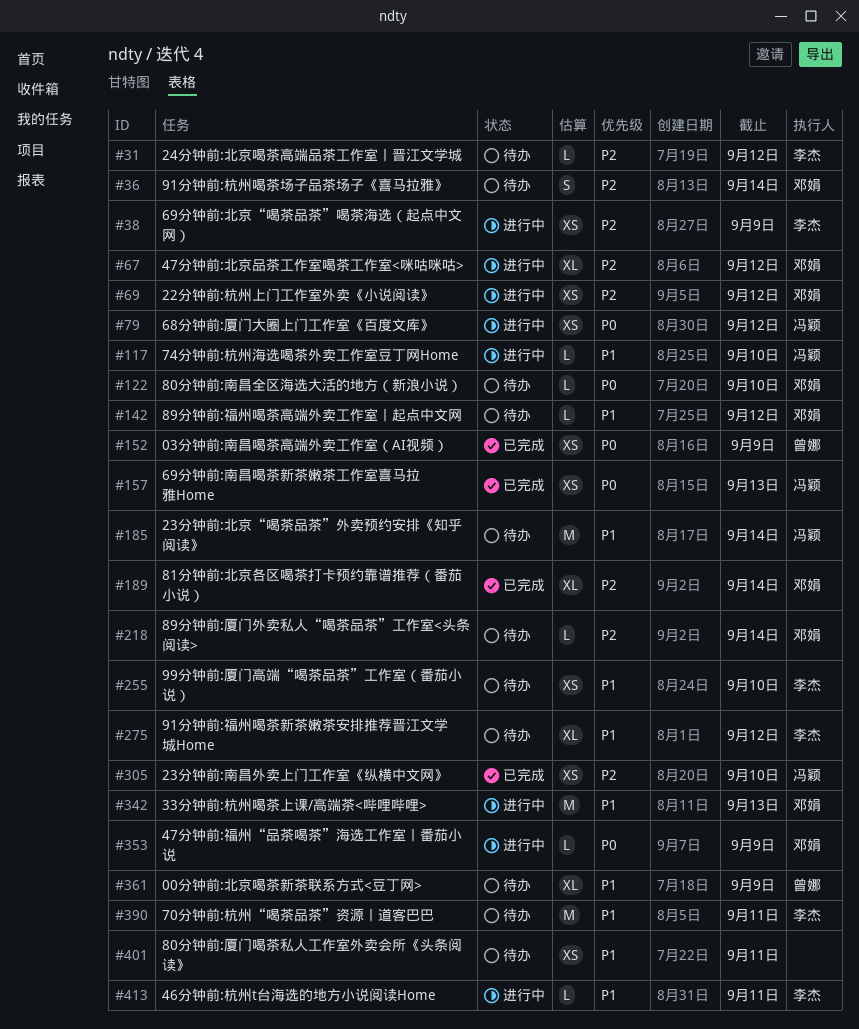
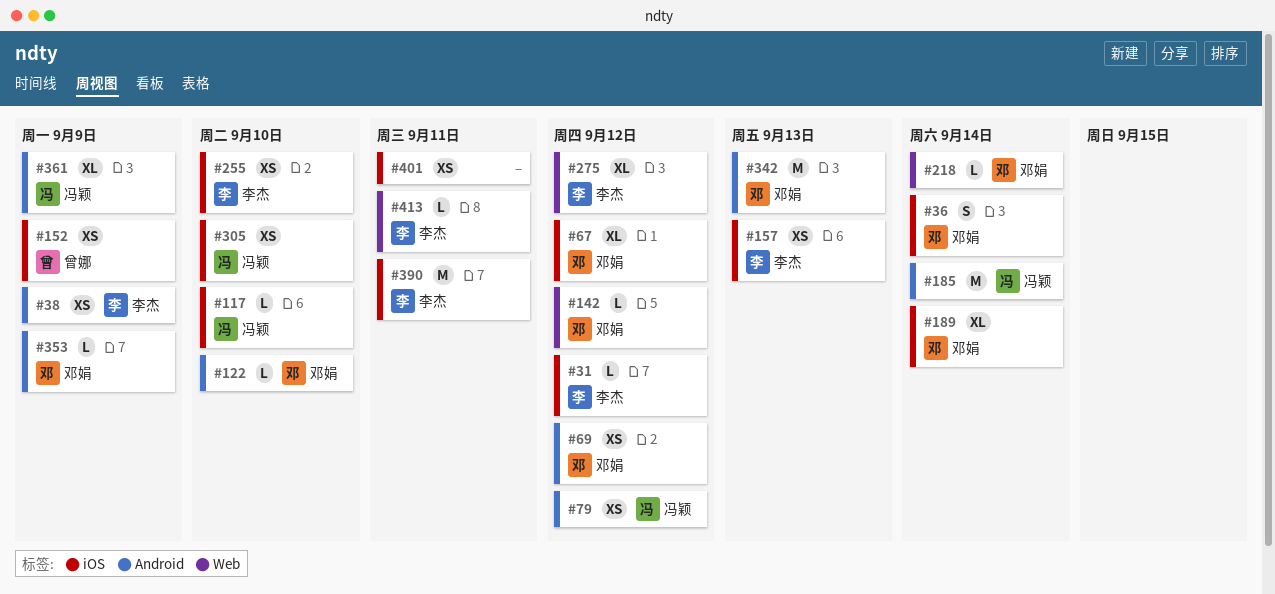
#157, owner: 冯颖 -> 李杰
#361, owner: 曾娜 -> 冯颖

